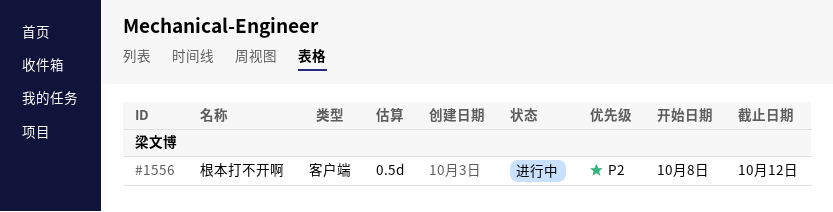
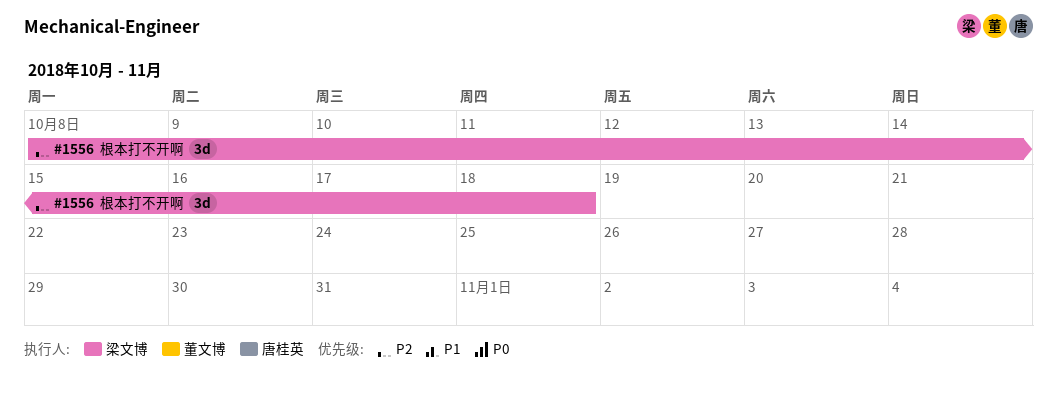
#1556, estimate: 0.5d -> 3d
#1556, due: Oct 12 -> Oct 18

